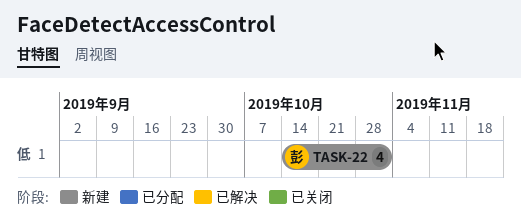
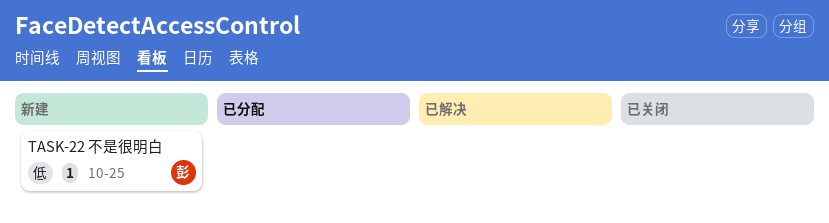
TASK-22, estimate: 4 -> 1
TASK-22, due: Nov 1 -> Oct 25

